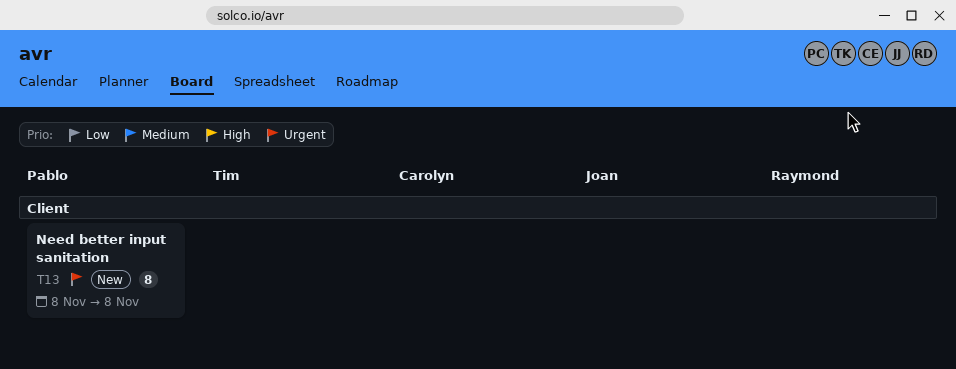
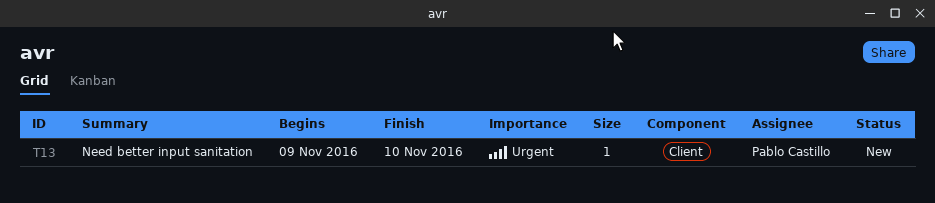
T13, estimate: 8 -> 1
T13, start: Nov 8 -> Nov 9
T13, due: Nov 8 -> Nov 10

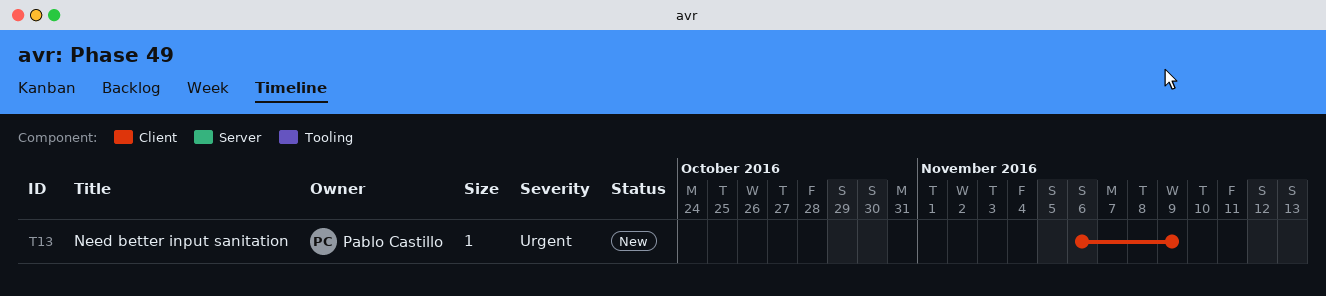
T13, start: Nov 9 -> Nov 6
T13, due: Nov 10 -> Nov 9

